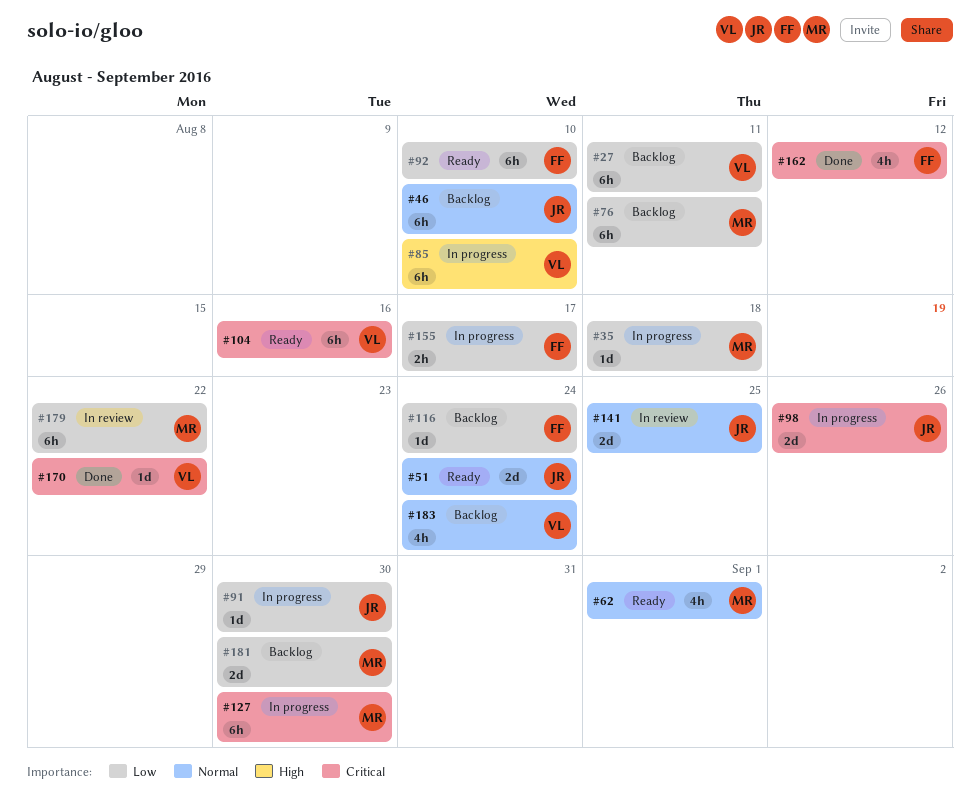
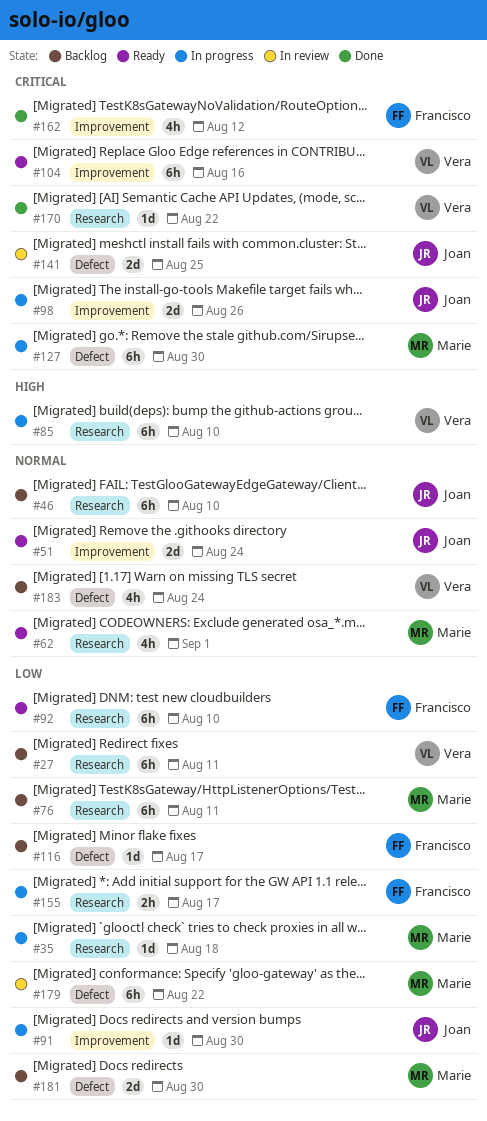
#116, due: Aug 24 -> Aug 17
#141, priority: Normal -> Critical

